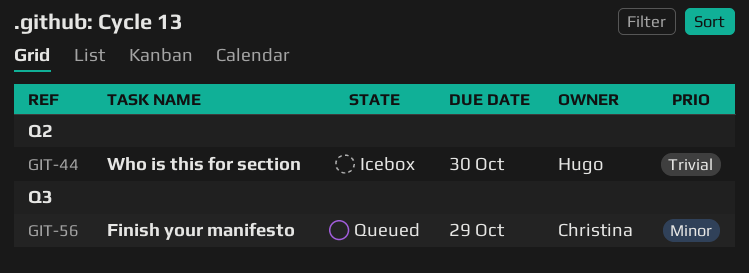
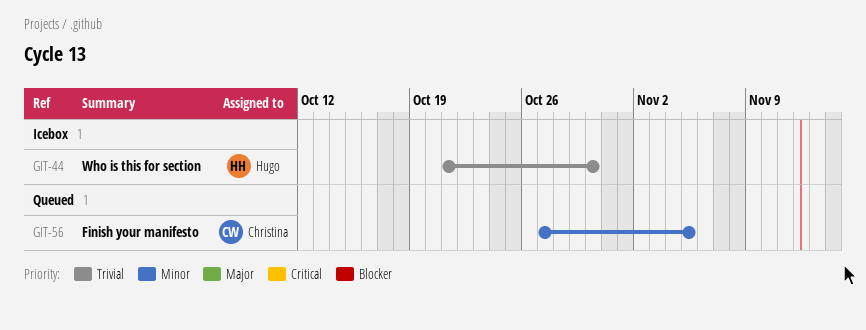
GIT-56, due: Oct 29 -> Nov 5

